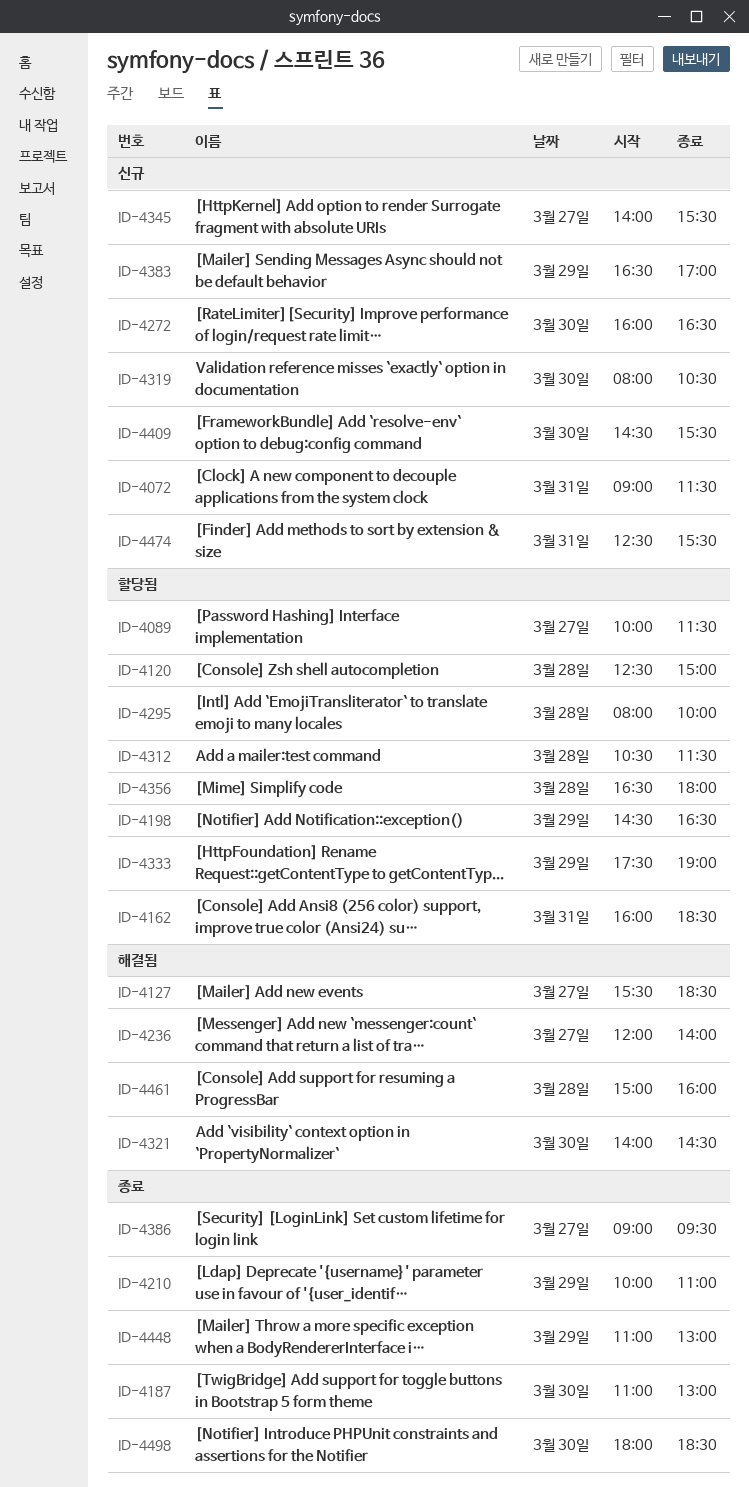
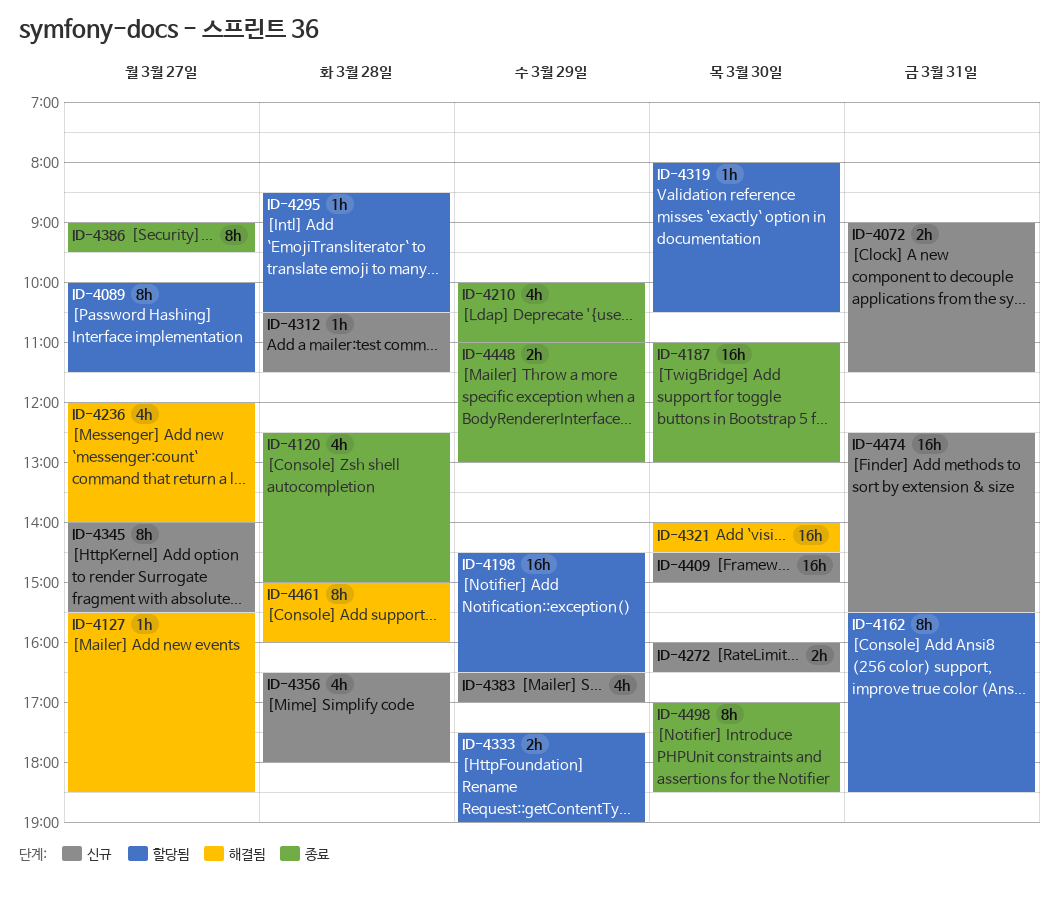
ID-4120, status: 할당됨 -> 종료
ID-4162, begins: 16:00 -> 15:30
ID-4295, begins: 08:00 -> 08:30
ID-4295, ends: 10:00 -> 10:30
ID-4312, status: 할당됨 -> 신규
ID-4319, status: 신규 -> 할당됨
ID-4356, status: 할당됨 -> 신규
ID-4409, ends: 15:30 -> 15:00
ID-4498, begins: 18:00 -> 17:00

